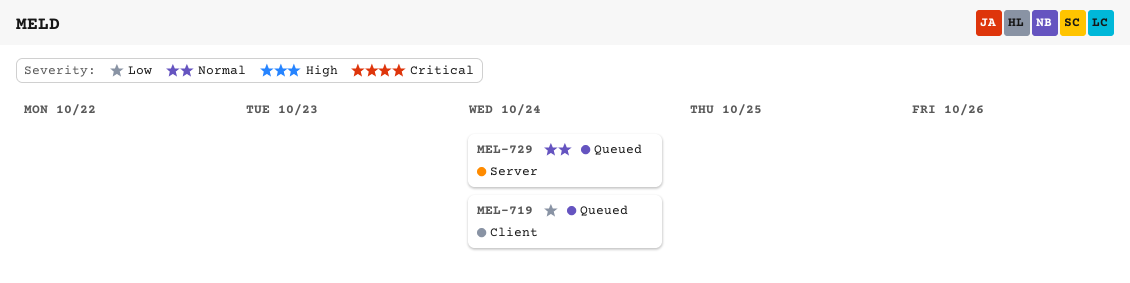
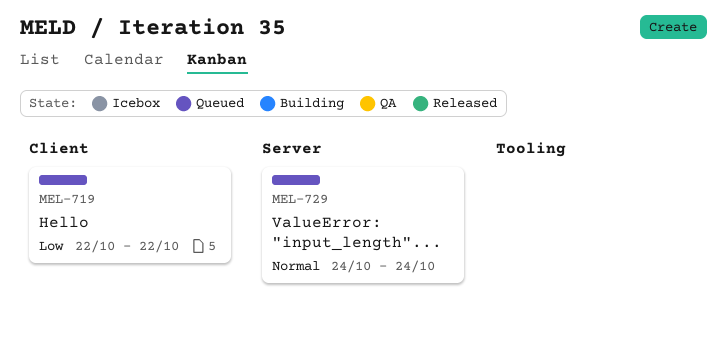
MEL-719, due: Oct 24 -> Oct 22

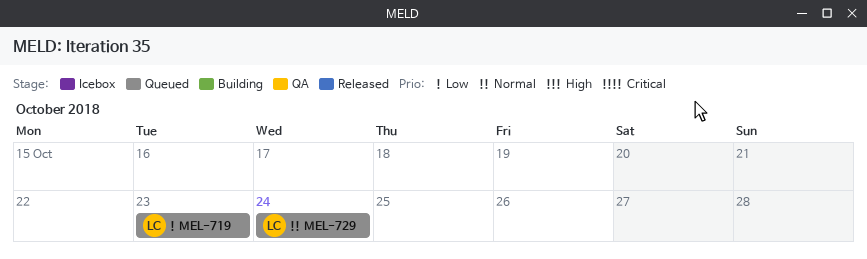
MEL-719, start: Oct 22 -> Oct 23
MEL-719, due: Oct 22 -> Oct 23

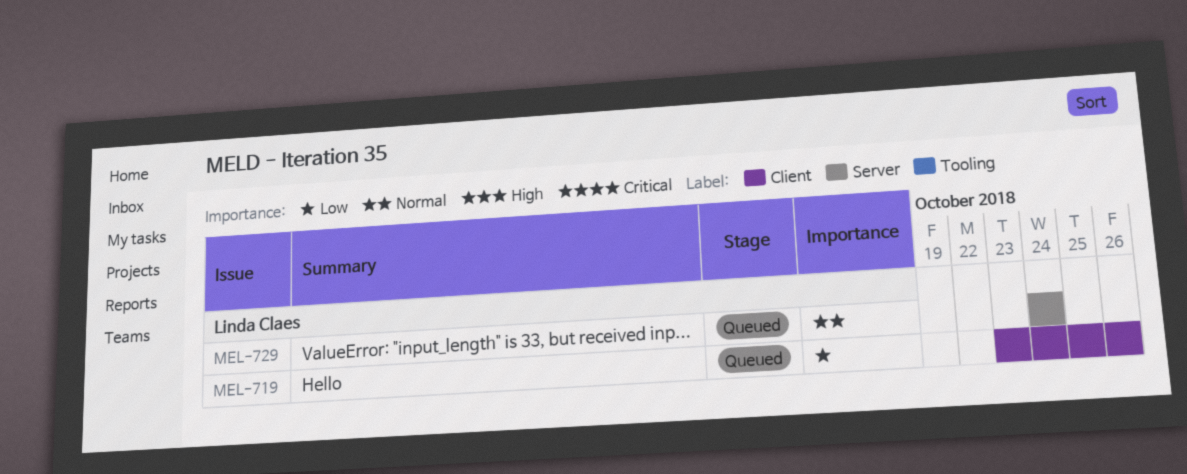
MEL-719, due: Oct 23 -> Oct 26

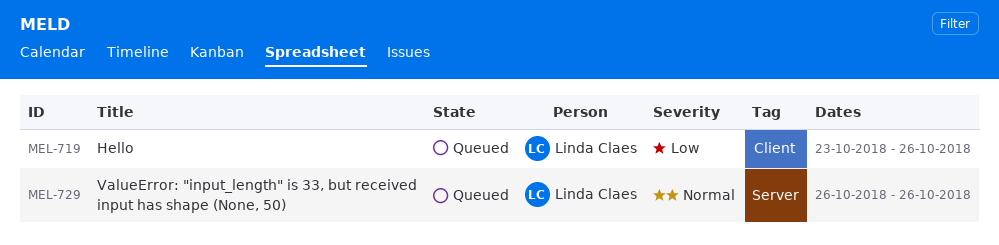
MEL-729, start: Oct 24 -> Oct 26
MEL-729, due: Oct 24 -> Oct 26

